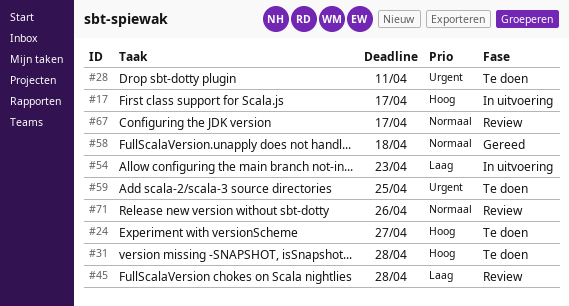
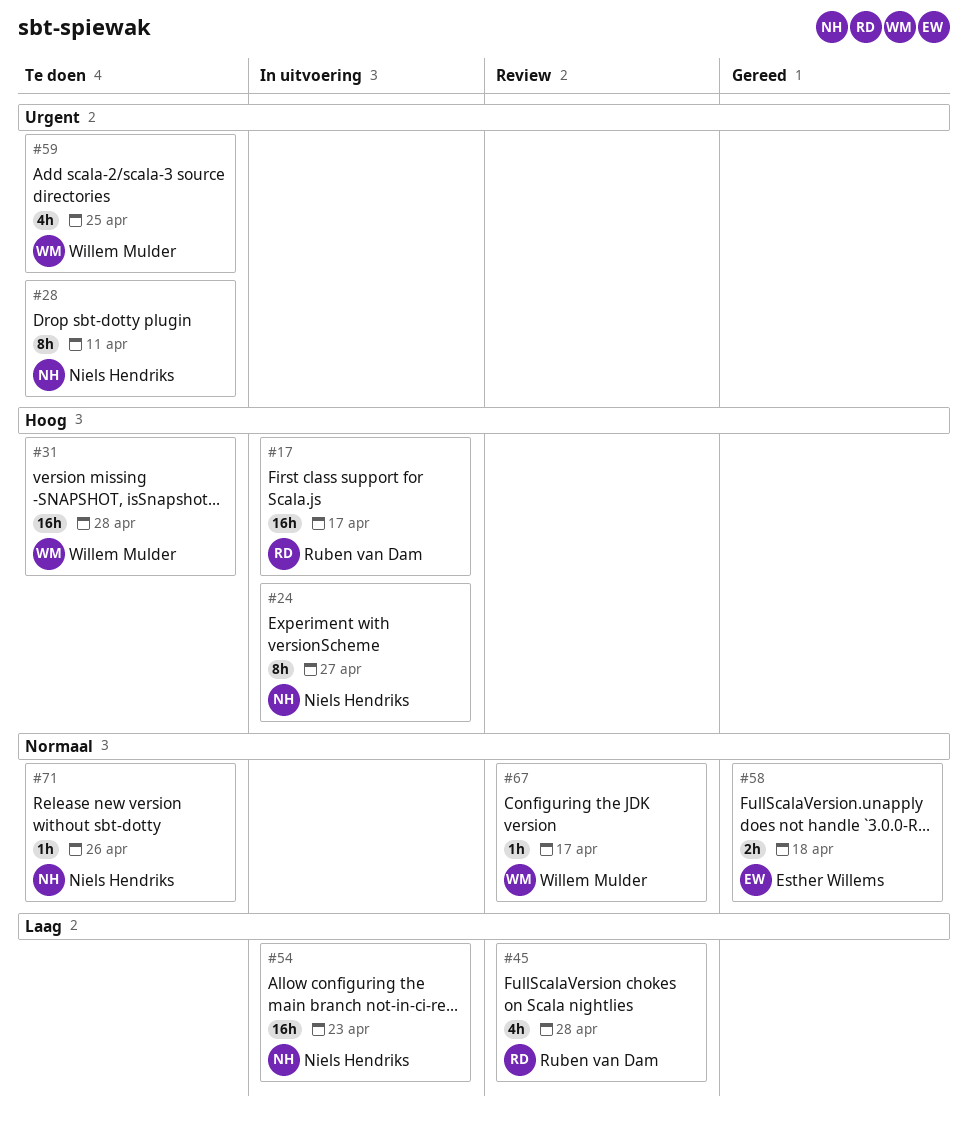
#24, status: Te doen -> In uitvoering
#71, status: Review -> Te doen

